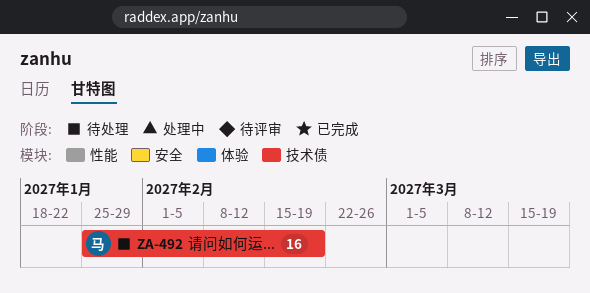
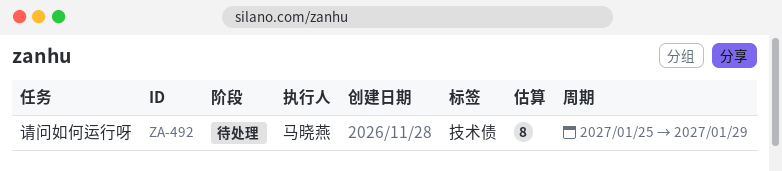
ZA-492, estimate: 16 -> 8
ZA-492, due: Feb 19 -> Jan 29

